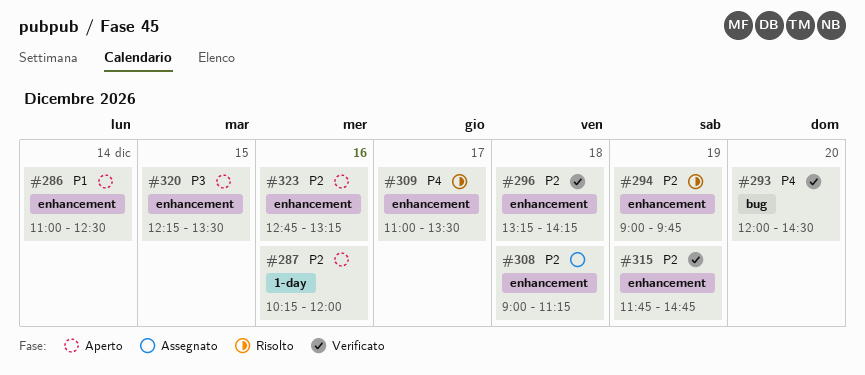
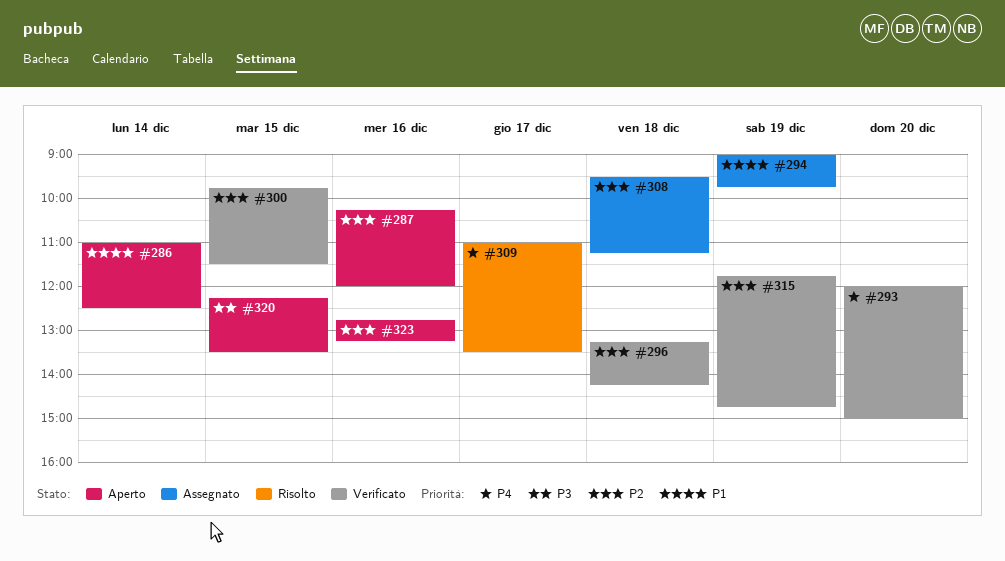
#293, ends: 14:30 -> 15:00
#294, status: Risolto -> Assegnato
#294, priority: P2 -> P1
#300: none -> present
#308, begins: 09:00 -> 09:30

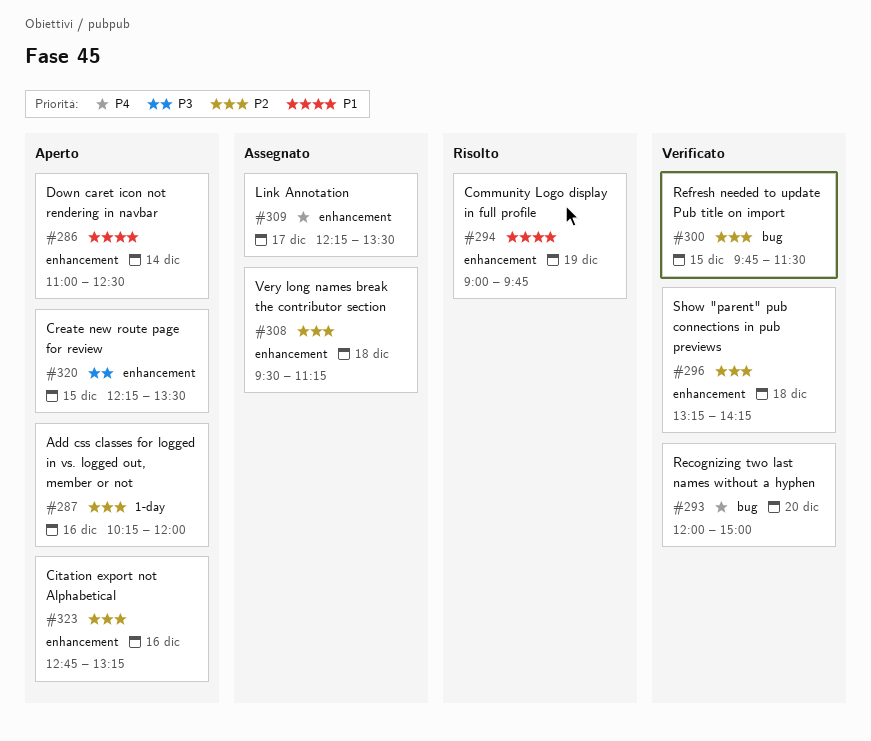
#294, status: Assegnato -> Risolto
#309, status: Risolto -> Assegnato
#309, begins: 11:00 -> 12:15
#315: present -> none

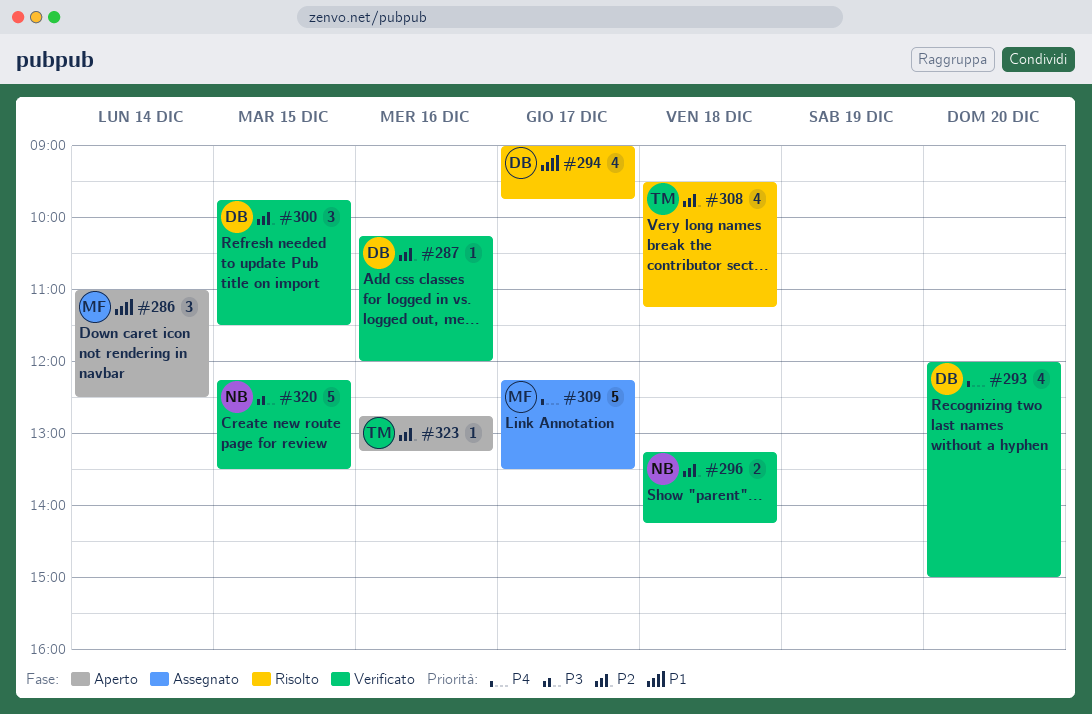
#287, status: Aperto -> Verificato
#294, day: Dec 19 -> Dec 17
#308, status: Assegnato -> Risolto
#320, status: Aperto -> Verificato

